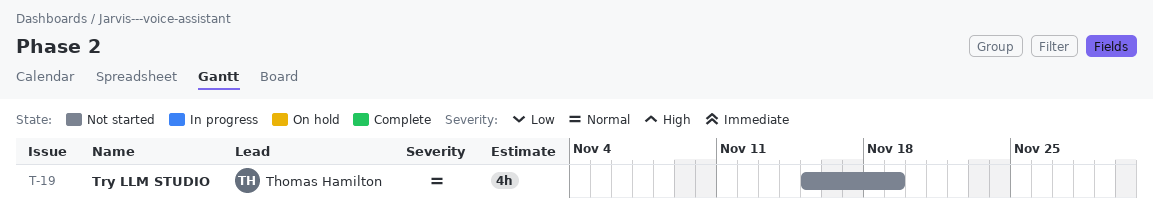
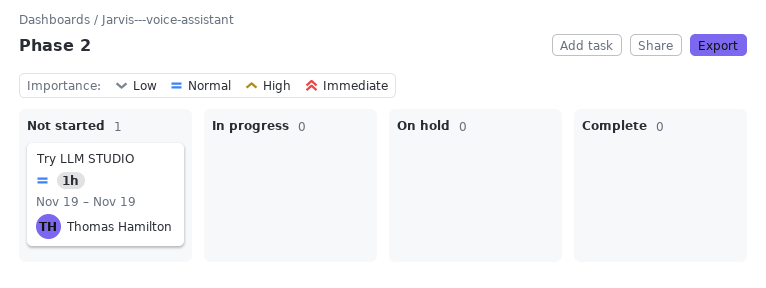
Try LLM STUDIO, estimate: 4h -> 1h
Try LLM STUDIO, start: Nov 15 -> Nov 19

